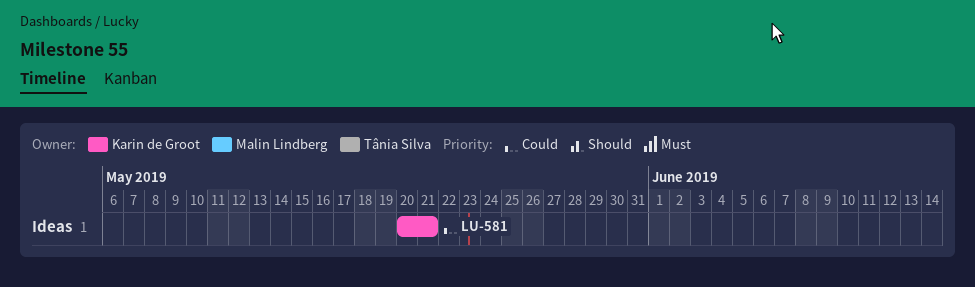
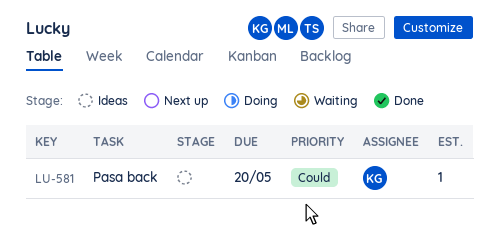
LU-581, due: May 21 -> May 20

